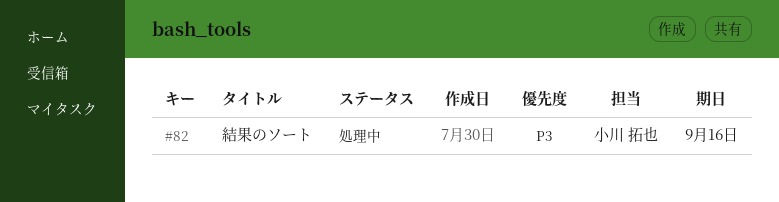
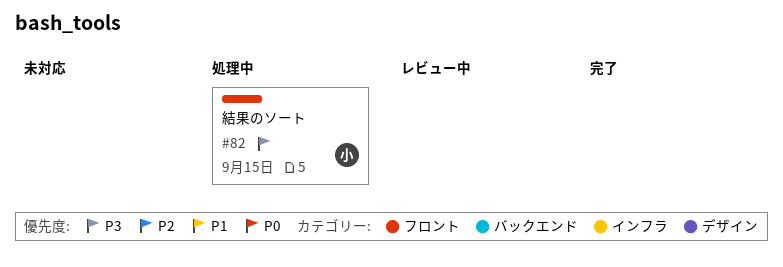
#82, due: Sep 16 -> Sep 15

